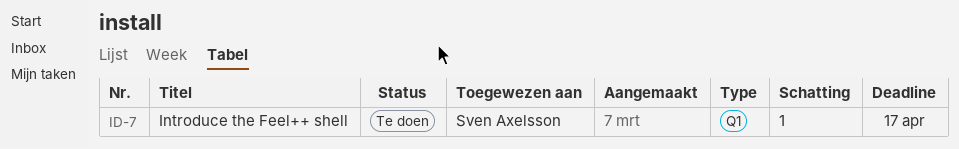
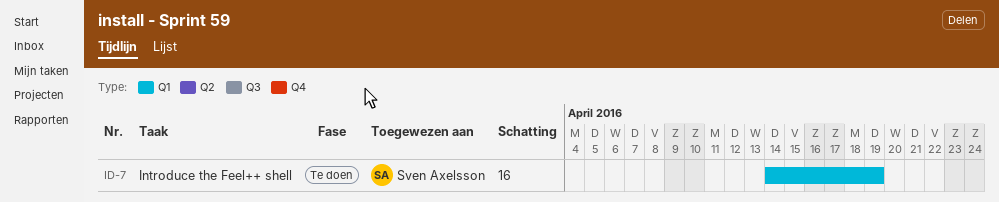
ID-7, estimate: 1 -> 16
ID-7, due: Apr 17 -> Apr 19

